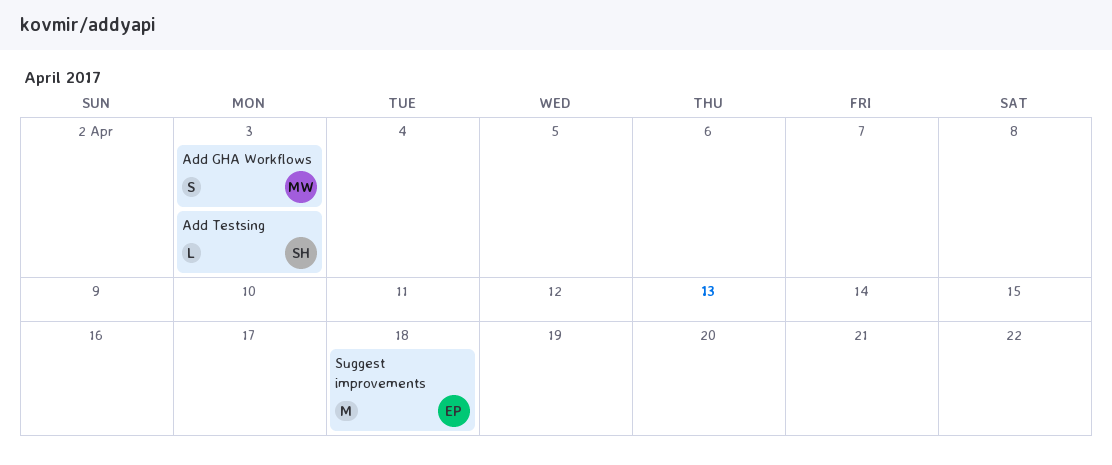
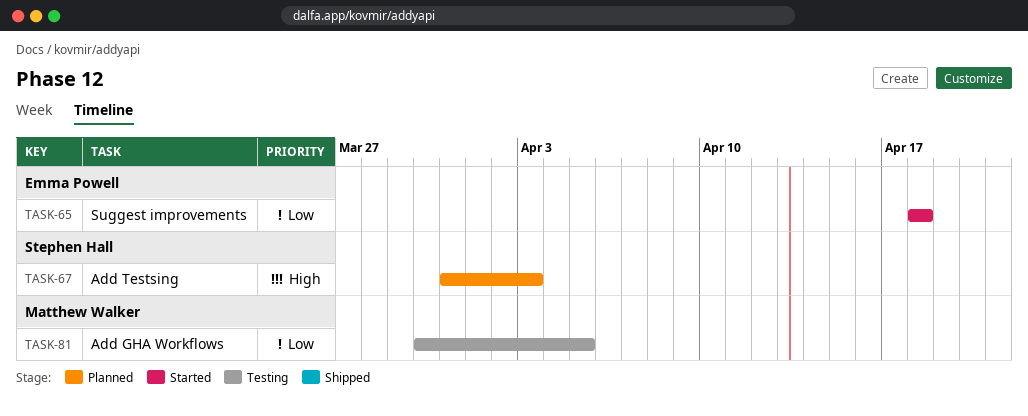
Add GHA Workflows, due: Apr 3 -> Apr 5

